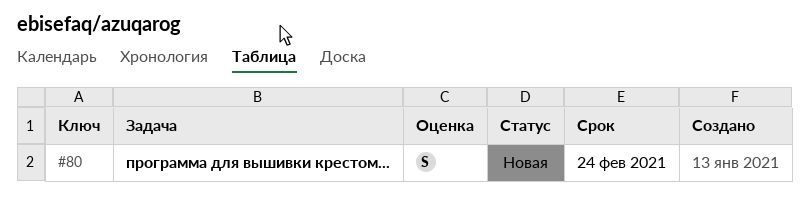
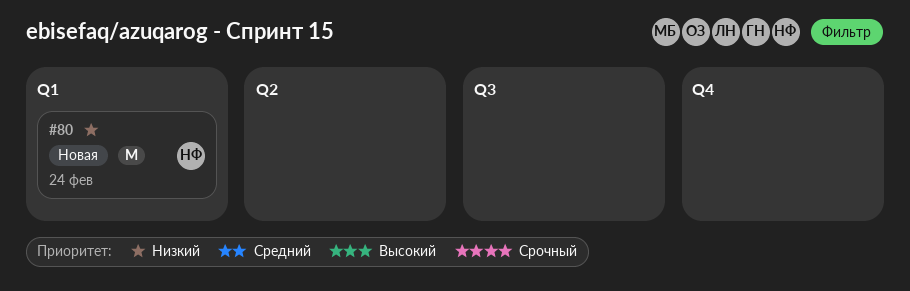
#80, estimate: S -> M

